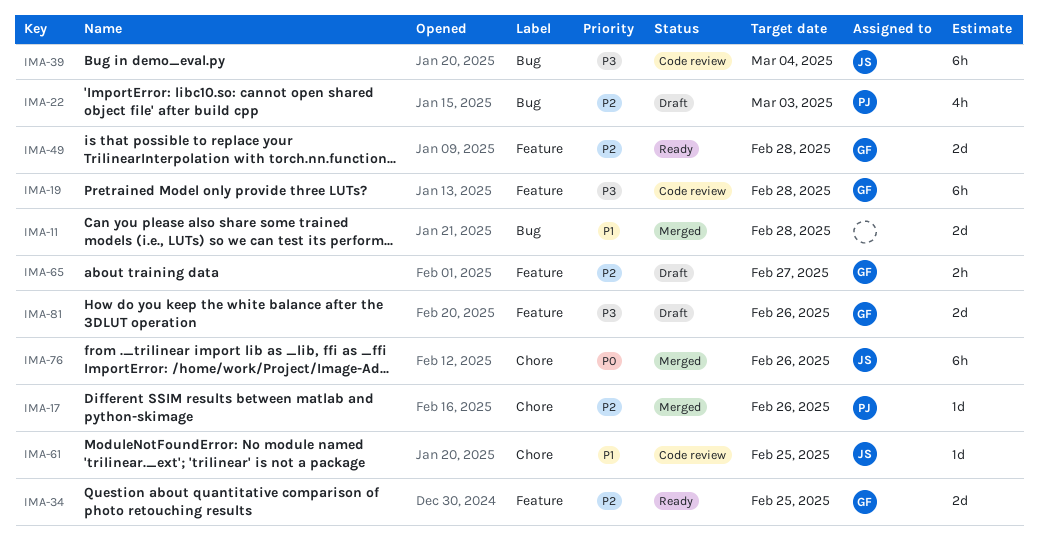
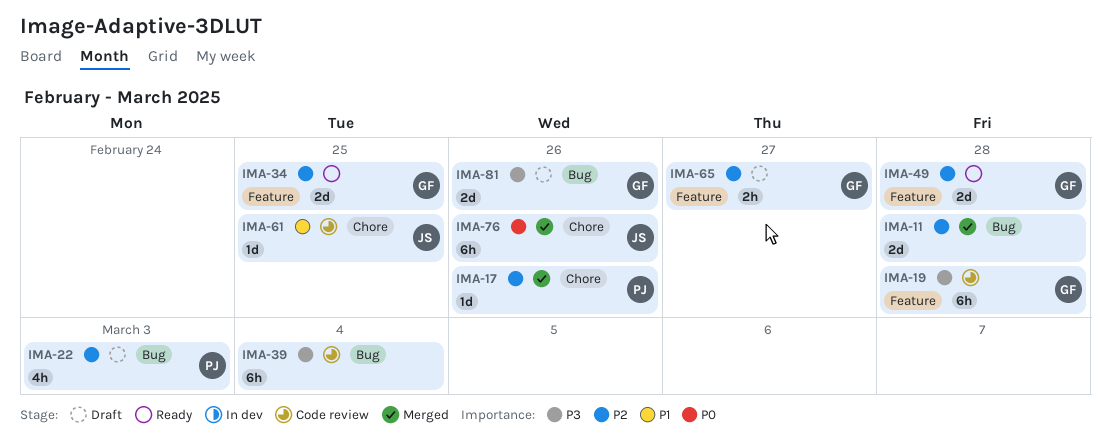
IMA-11, priority: P1 -> P2
IMA-39, owner: JS -> none
IMA-81, label: Feature -> Bug

